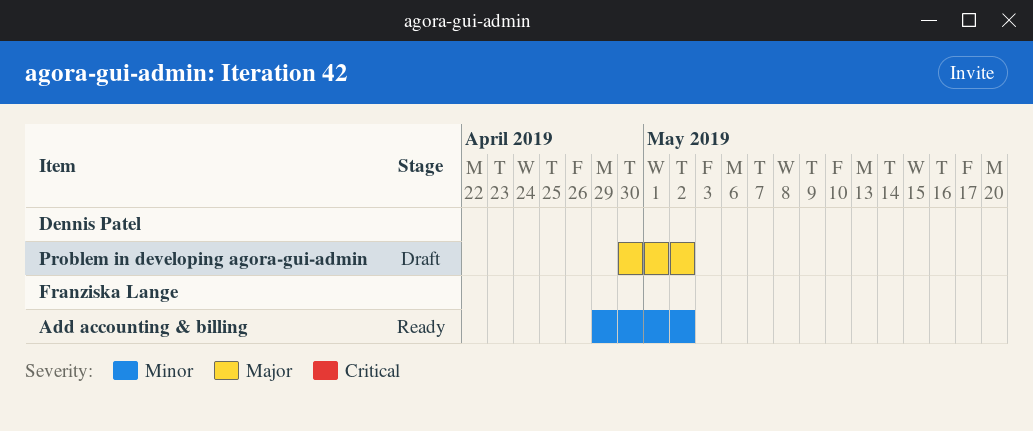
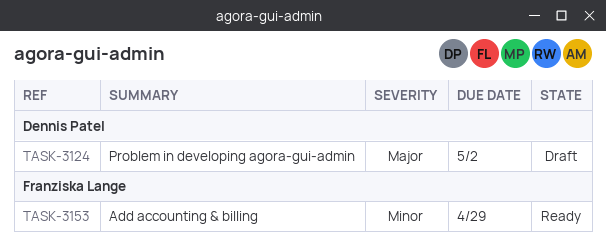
Add accounting & billing, due: May 2 -> Apr 29

